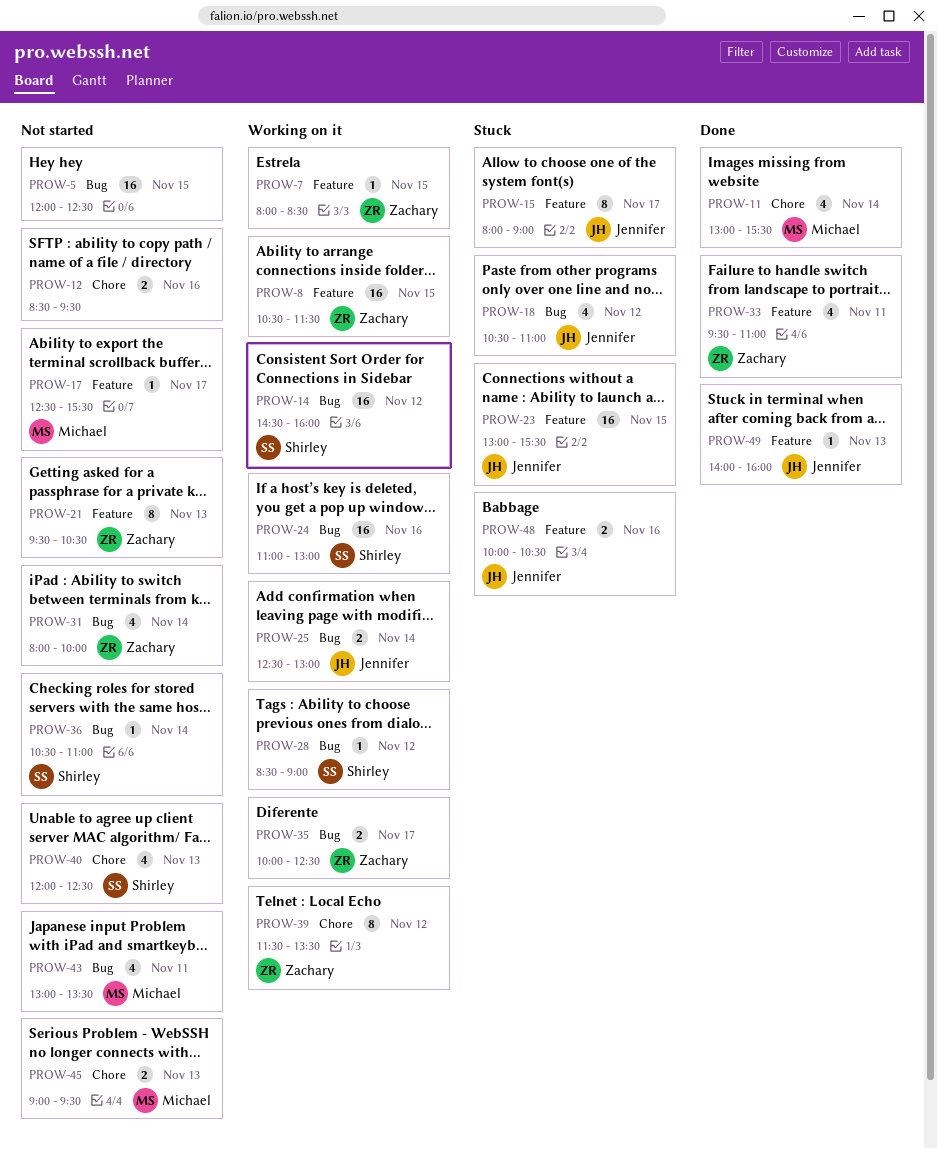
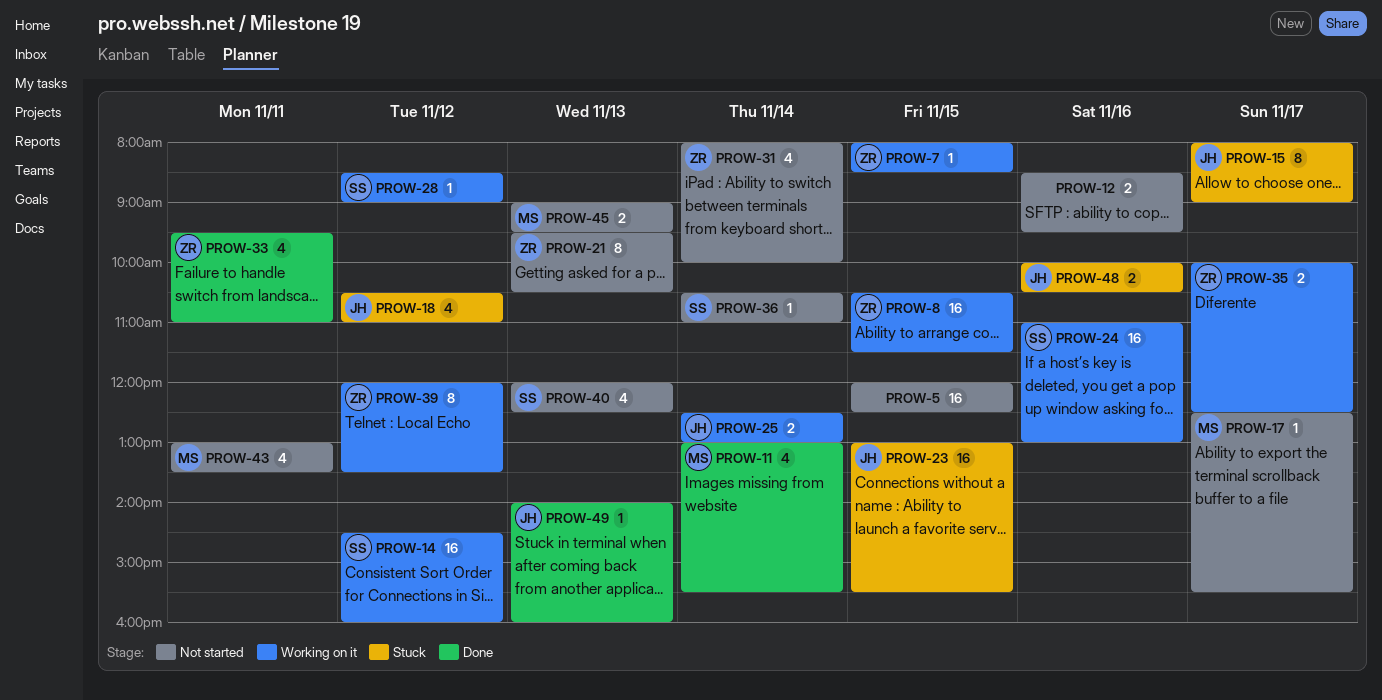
PROW-39, begins: 11:30 -> 12:00

